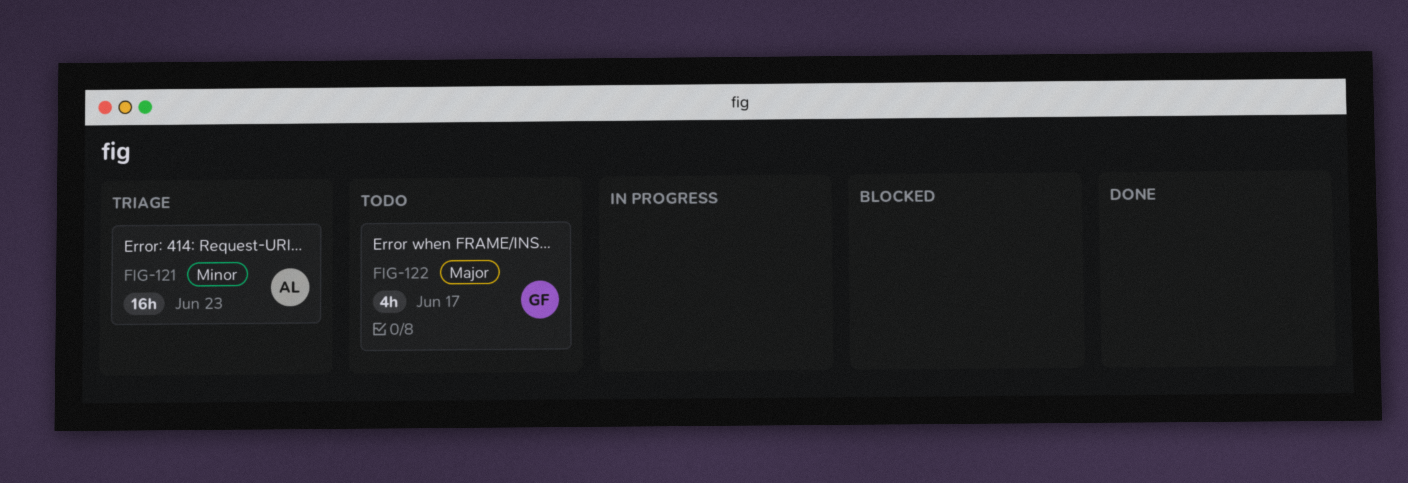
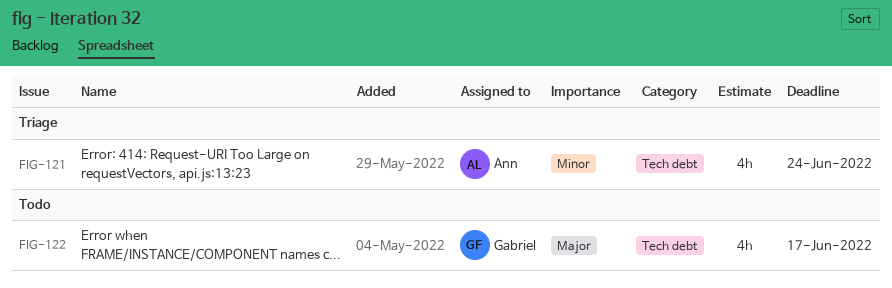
FIG-121, estimate: 16h -> 4h
FIG-121, due: Jun 23 -> Jun 24

